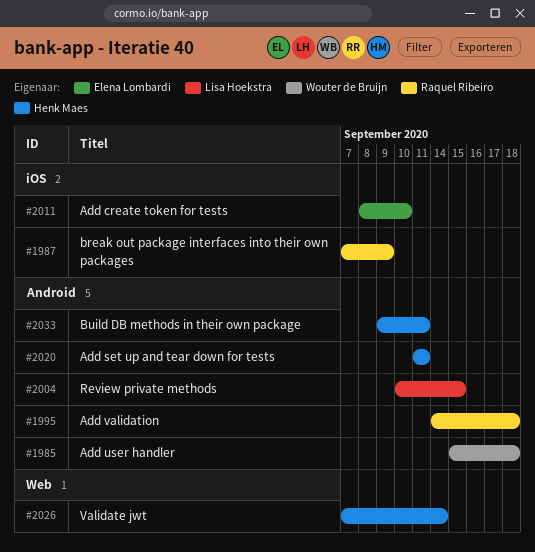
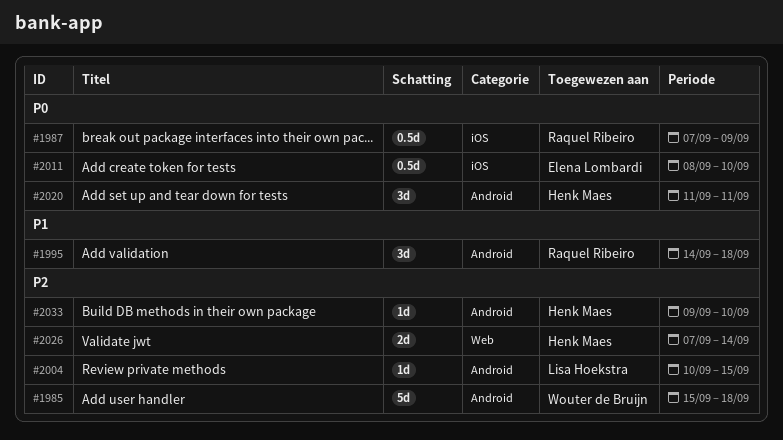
#2033, due: Sep 11 -> Sep 10

